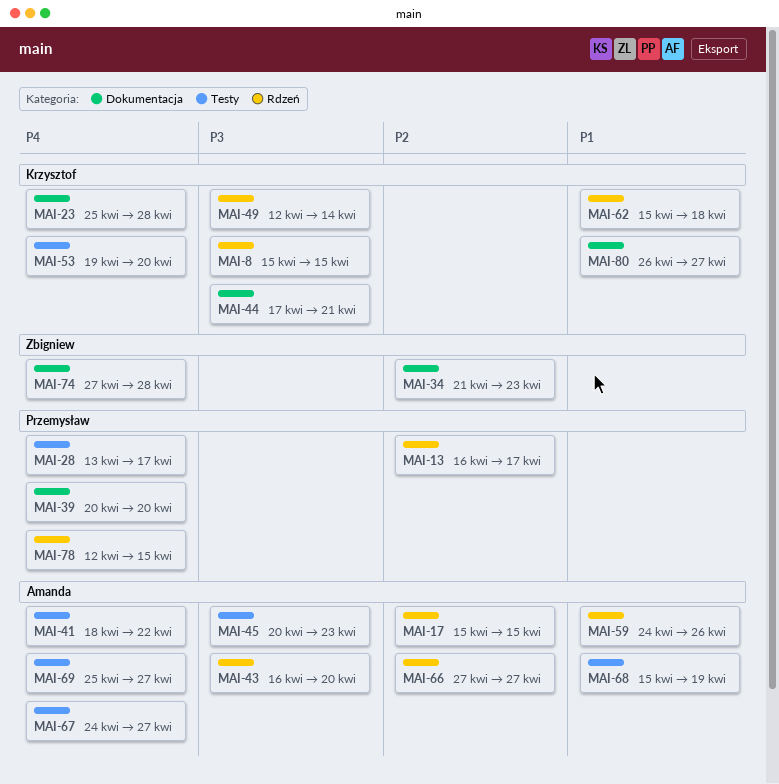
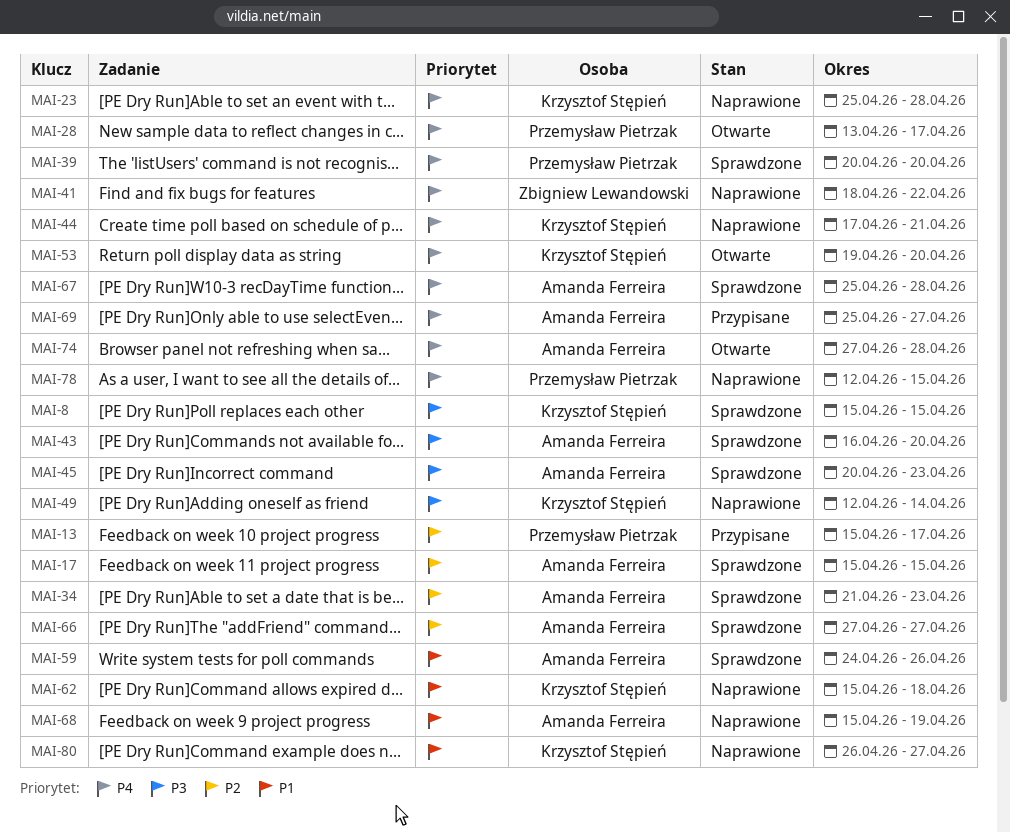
MAI-13, start: Apr 16 -> Apr 15
MAI-34, owner: Zbigniew Lewandowski -> Amanda Ferreira
MAI-41, owner: Amanda Ferreira -> Zbigniew Lewandowski
MAI-44, priority: P3 -> P4
MAI-67, start: Apr 24 -> Apr 25
MAI-67, due: Apr 27 -> Apr 28
MAI-74, owner: Zbigniew Lewandowski -> Amanda Ferreira

